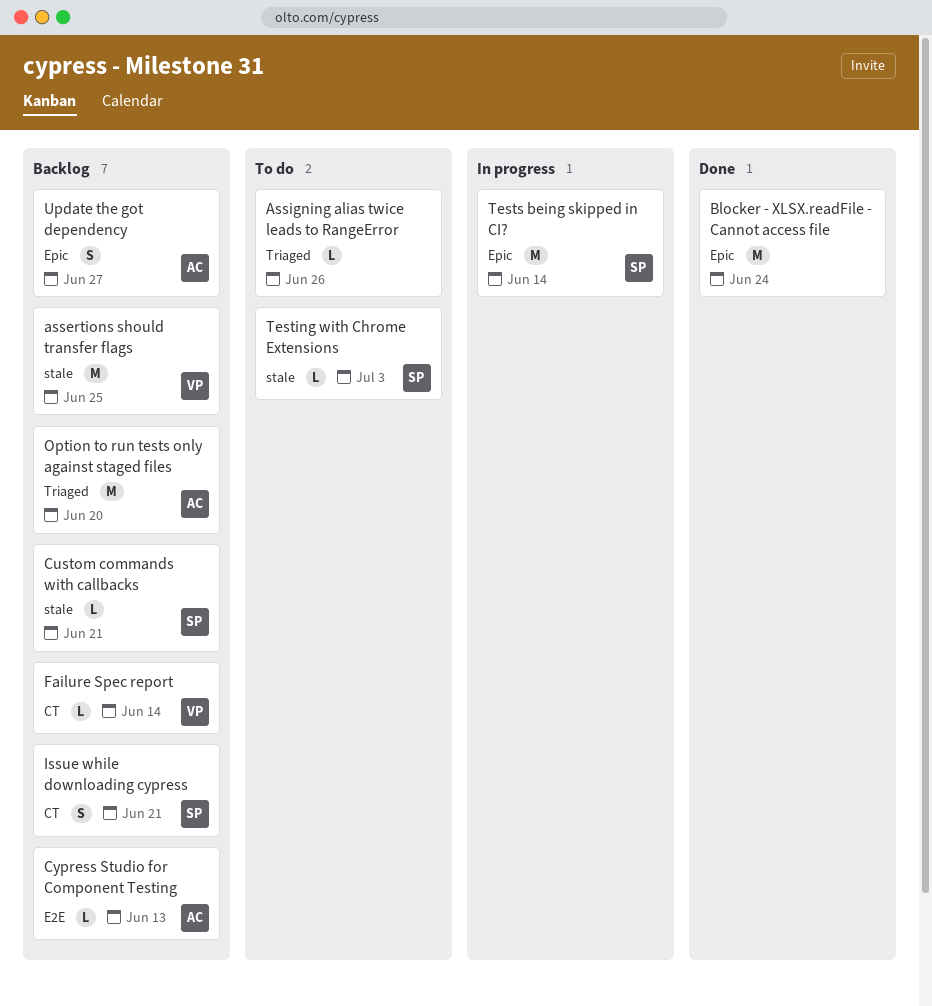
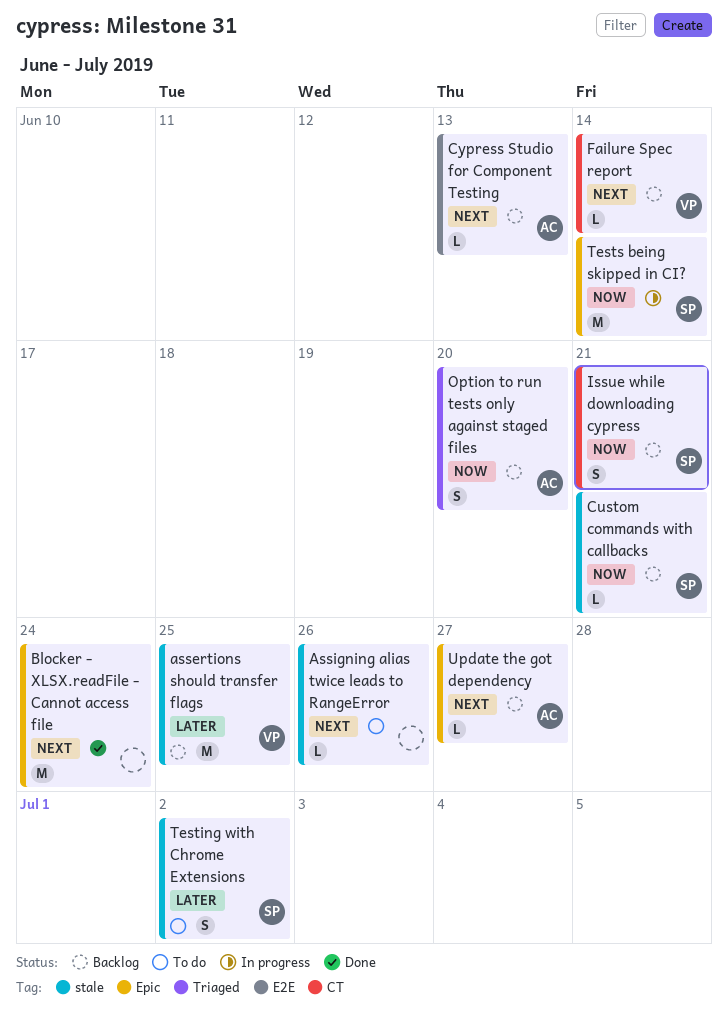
Assigning alias twice leads to RangeError, label: Triaged -> stale
Option to run tests only against staged files, estimate: M -> S
Testing with Chrome Extensions, estimate: L -> S
Testing with Chrome Extensions, due: Jul 3 -> Jul 2
Update the got dependency, estimate: S -> L

